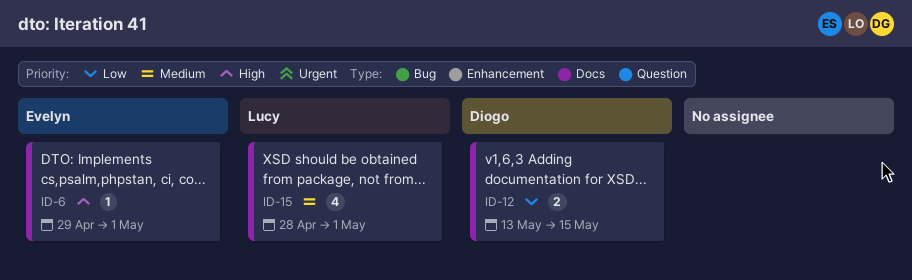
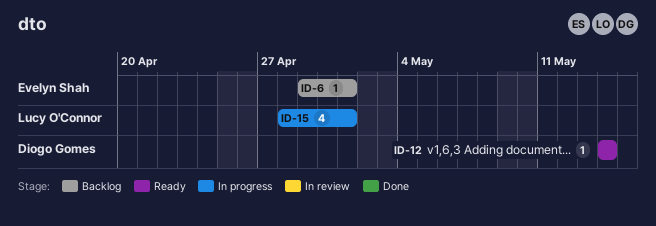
ID-12, estimate: 2 -> 1
ID-12, start: May 13 -> May 14
ID-12, due: May 15 -> May 14

